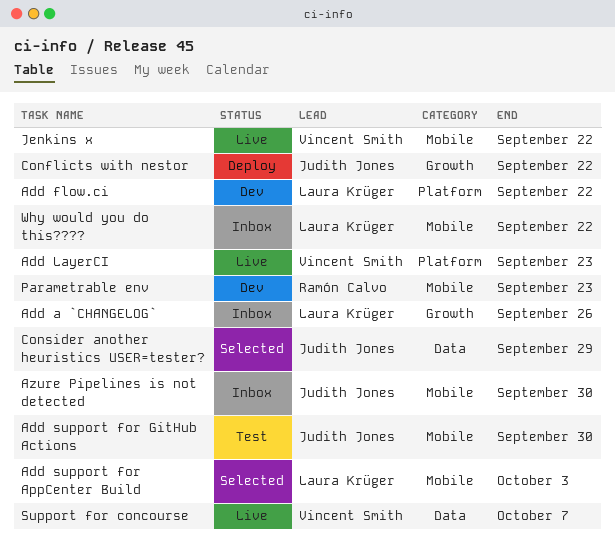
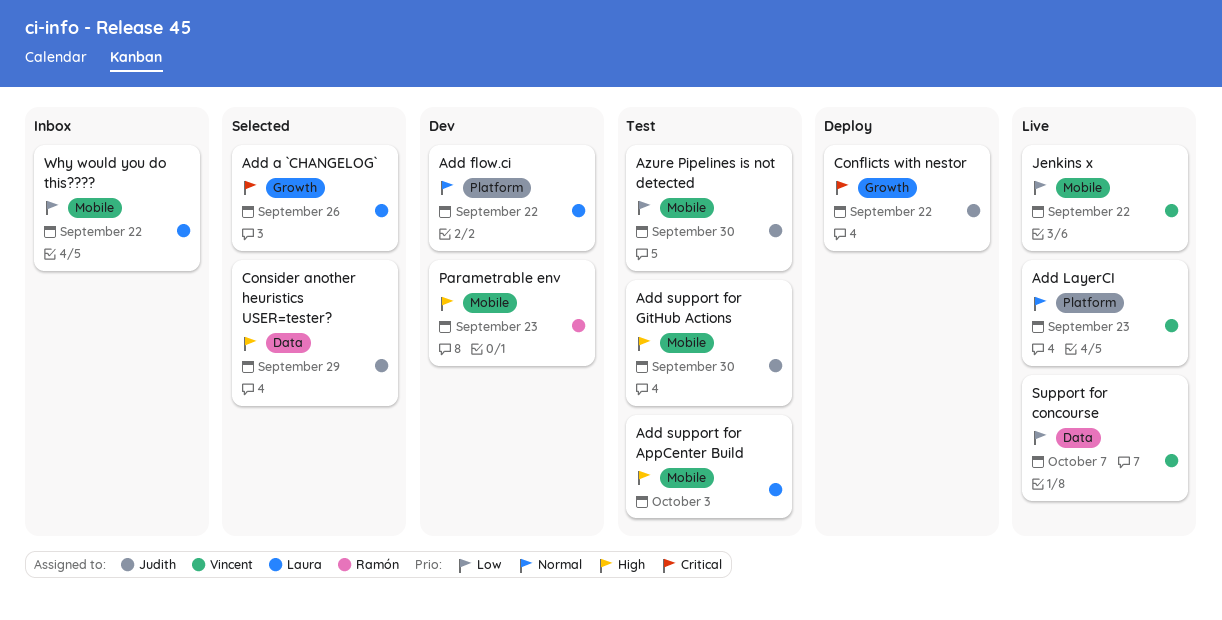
Add a `CHANGELOG`, status: Inbox -> Selected
Add support for AppCenter Build, status: Selected -> Test
Azure Pipelines is not detected, status: Inbox -> Test

